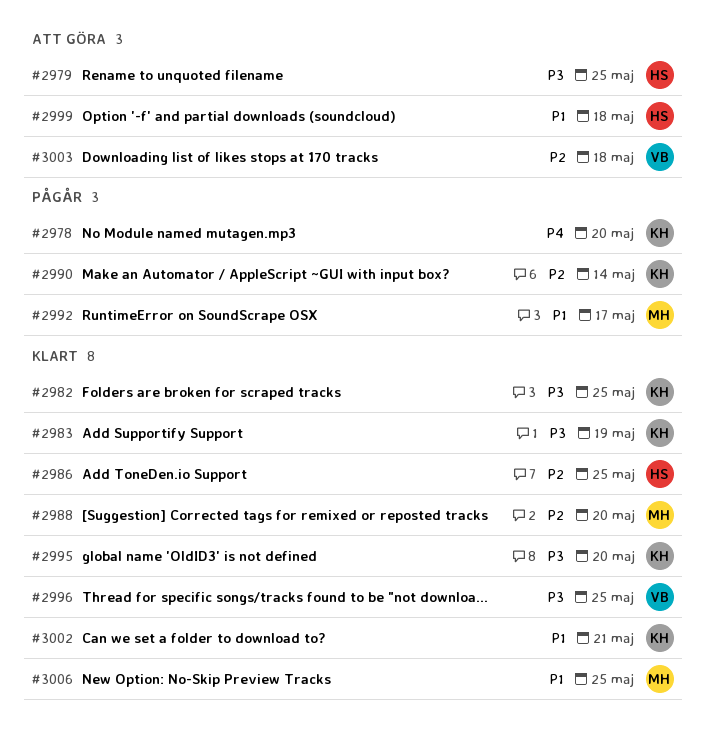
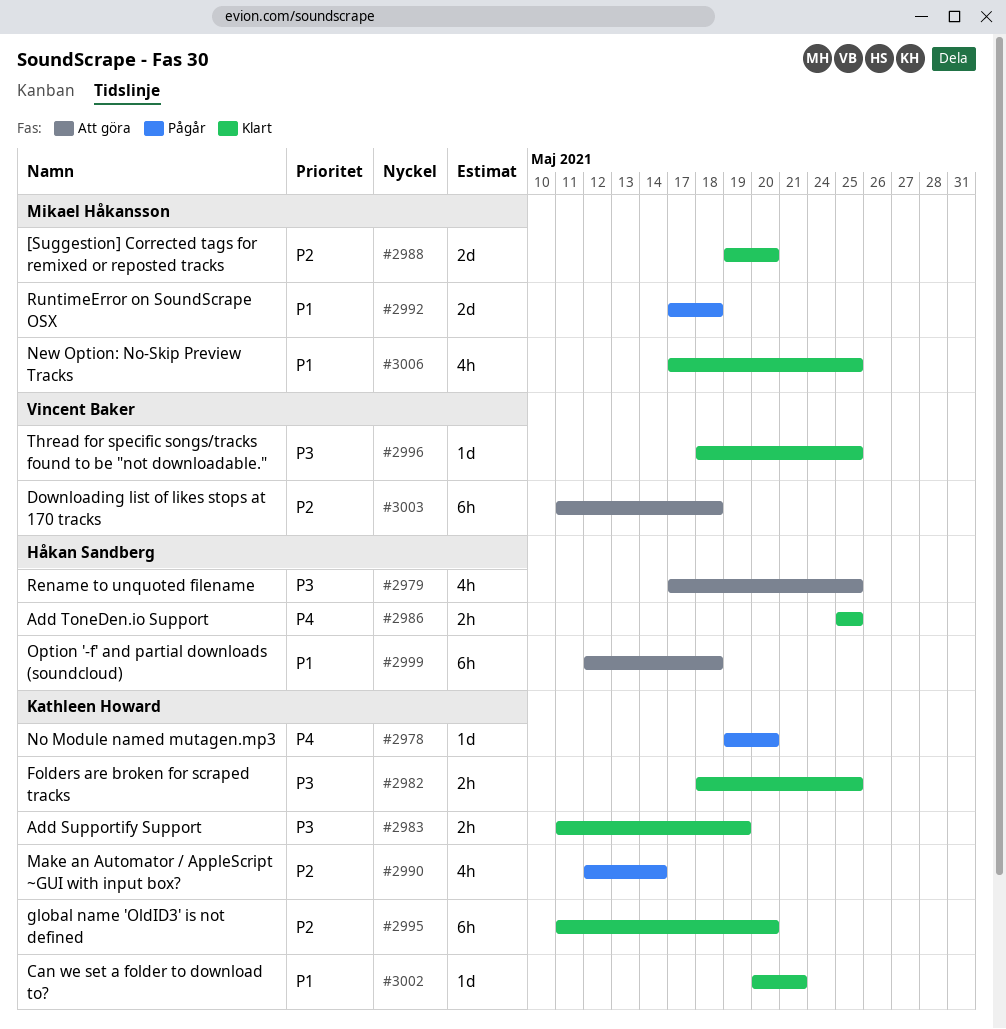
#2986, priority: P2 -> P4
#2992, due: May 17 -> May 18
#2995, priority: P3 -> P2

